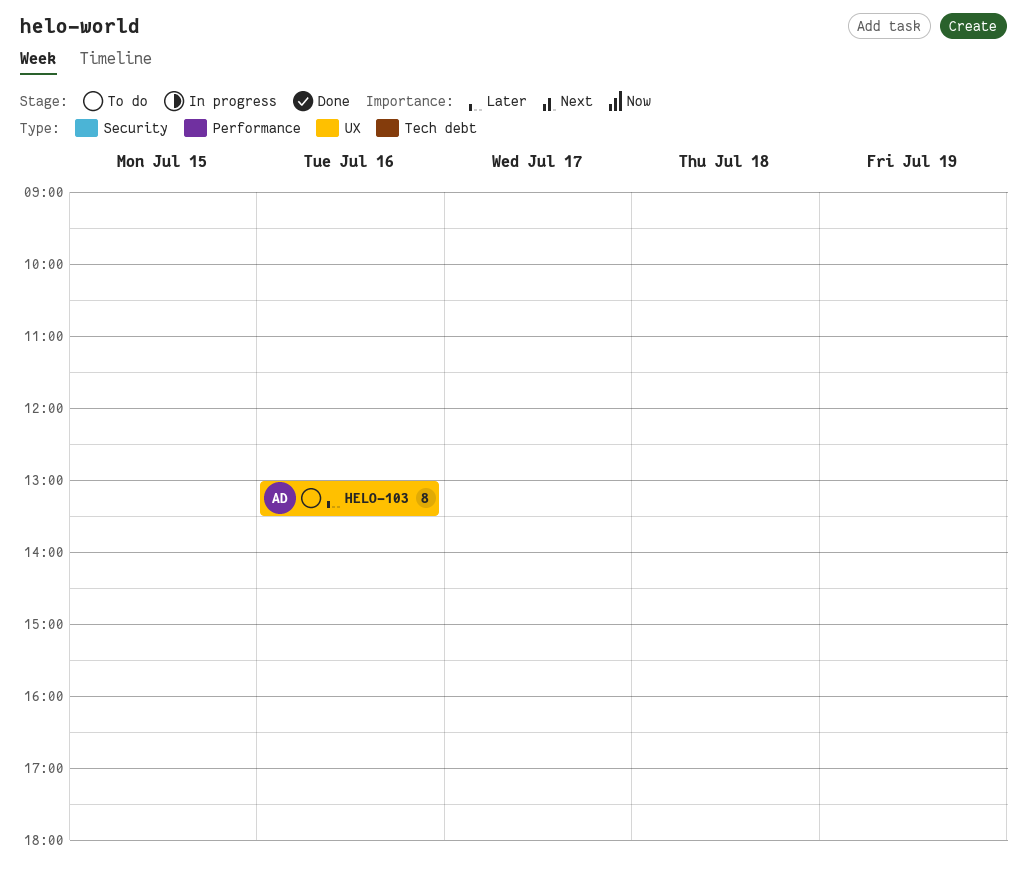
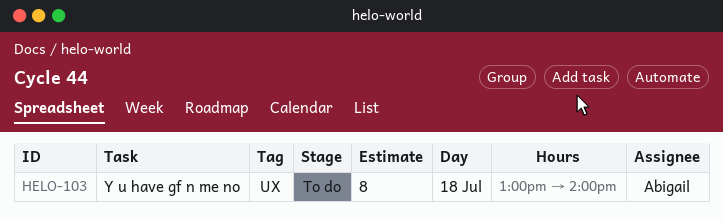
HELO-103, day: Jul 16 -> Jul 18
HELO-103, ends: 13:30 -> 14:00

